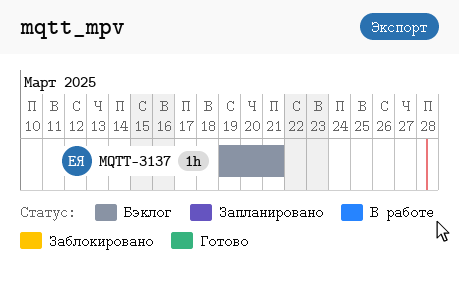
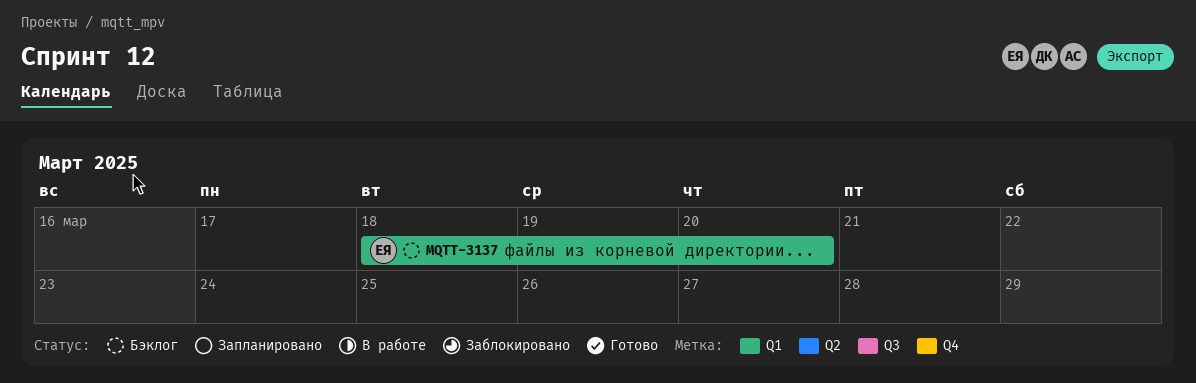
MQTT-3137, start: Mar 19 -> Mar 18
MQTT-3137, due: Mar 21 -> Mar 20

